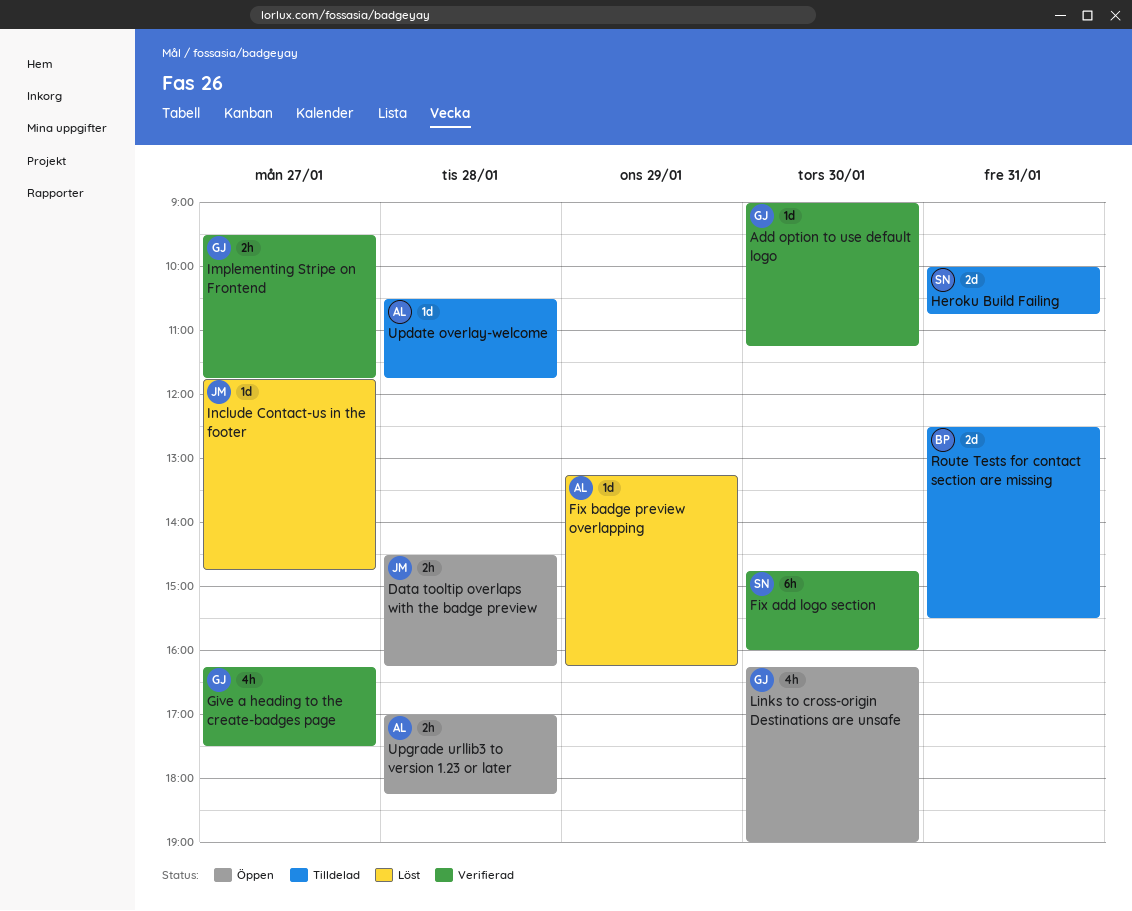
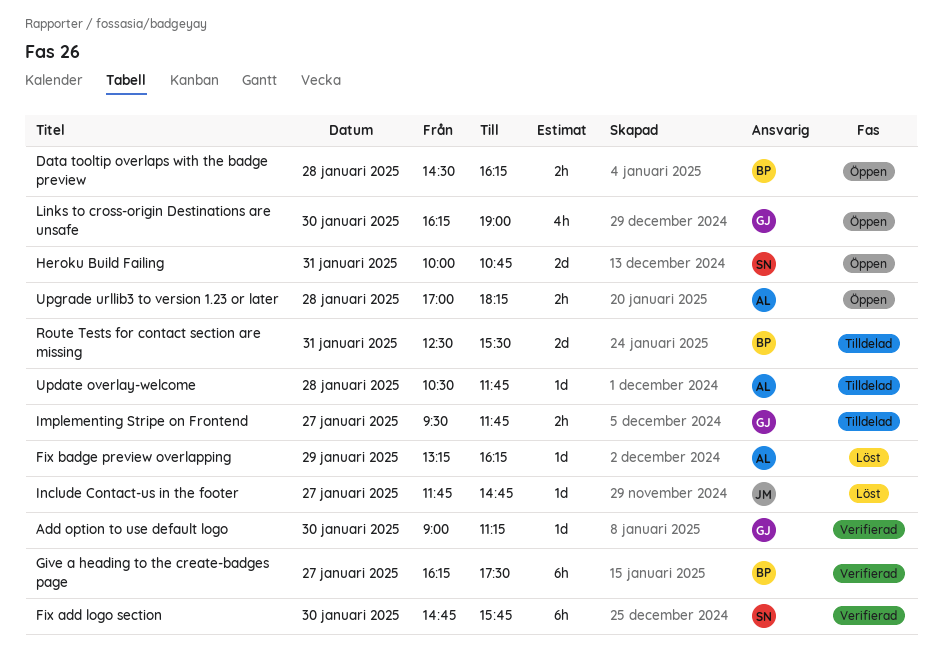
Data tooltip overlaps with the badge preview, owner: JM -> BP
Fix add logo section, ends: 16:00 -> 15:45
Give a heading to the create-badges page, owner: GJ -> BP
Give a heading to the create-badges page, estimate: 4h -> 6h
Heroku Build Failing, status: Tilldelad -> Öppen
Implementing Stripe on Frontend, status: Verifierad -> Tilldelad

